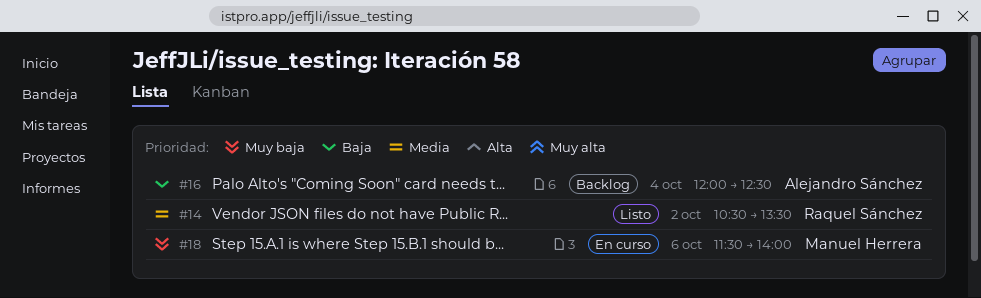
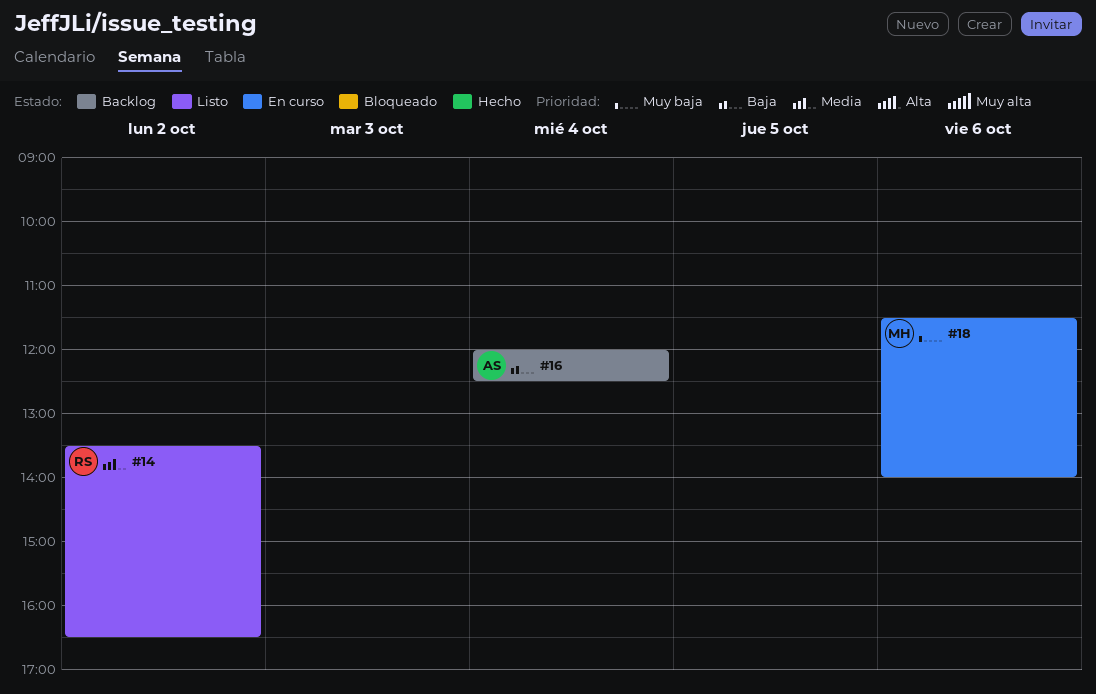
#14, begins: 10:30 -> 13:30
#14, ends: 13:30 -> 16:30

